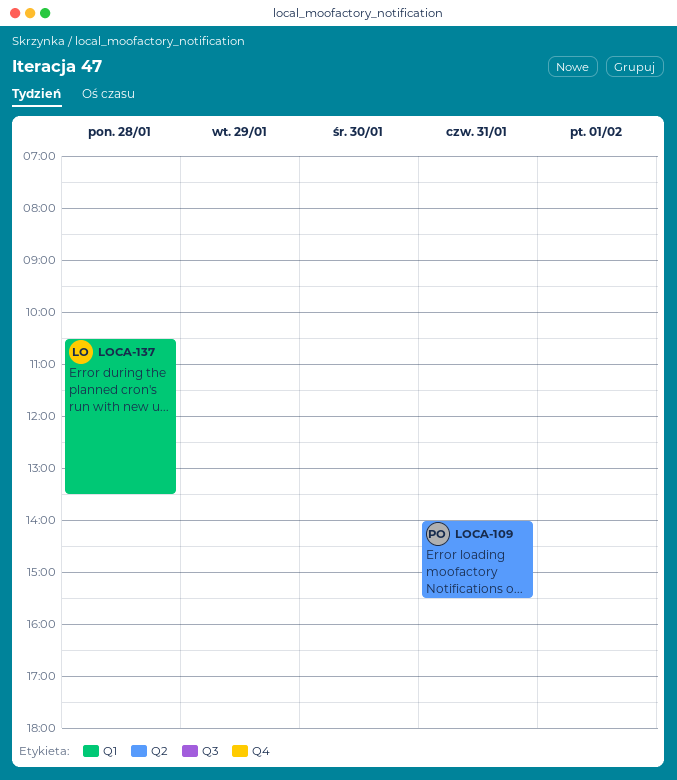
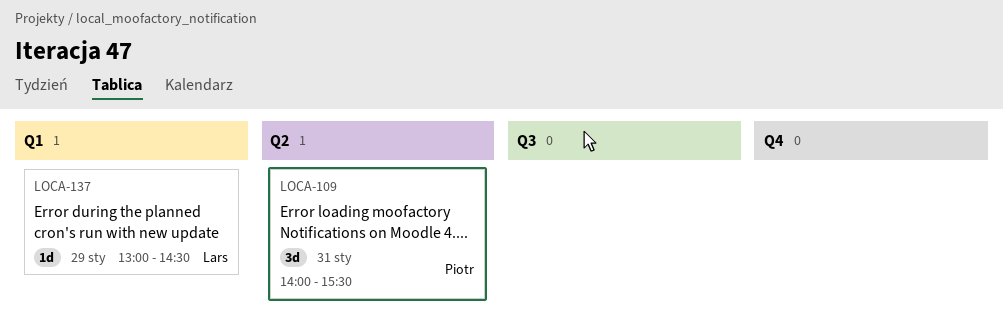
LOCA-137, day: Jan 28 -> Jan 29
LOCA-137, begins: 10:30 -> 13:00
LOCA-137, ends: 13:30 -> 14:30

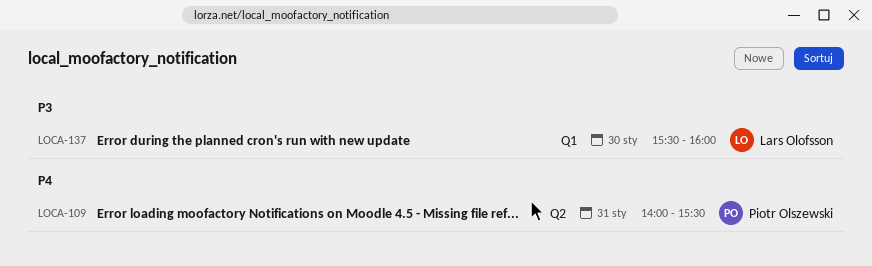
LOCA-137, day: Jan 29 -> Jan 30
LOCA-137, begins: 13:00 -> 15:30
LOCA-137, ends: 14:30 -> 16:00

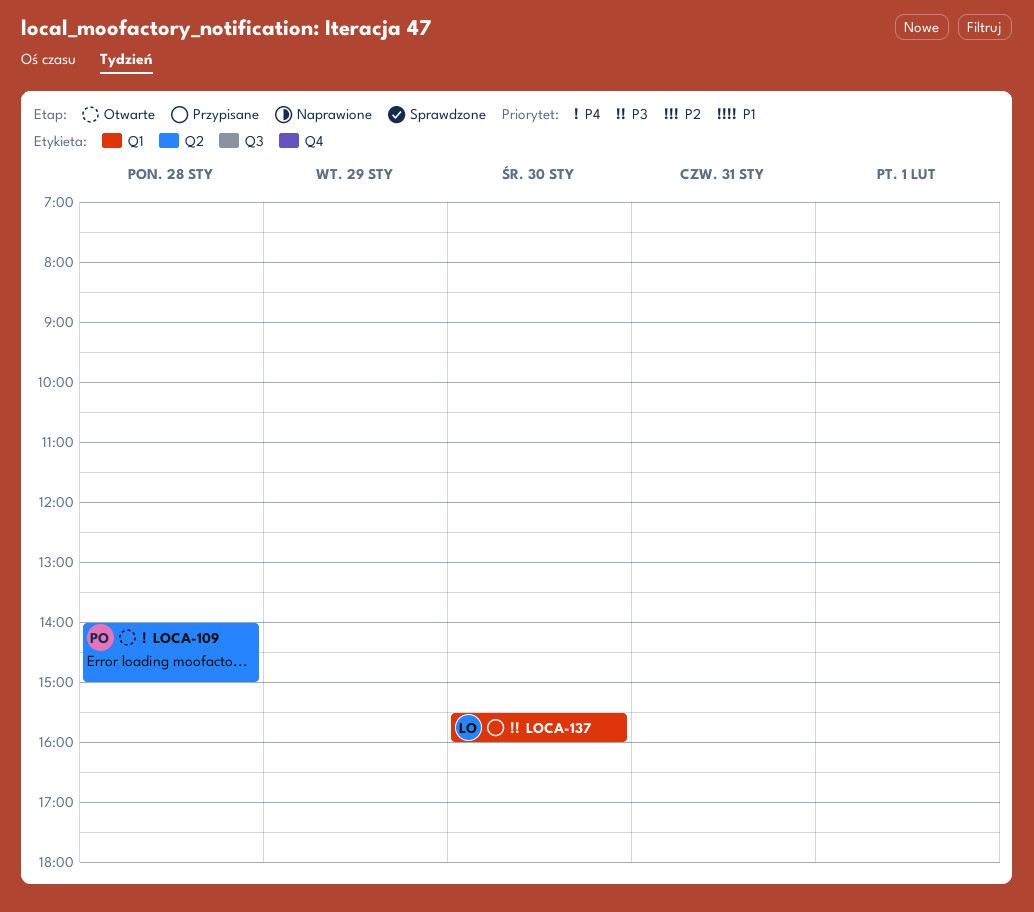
LOCA-109, day: Jan 31 -> Jan 28
LOCA-109, ends: 15:30 -> 15:00

